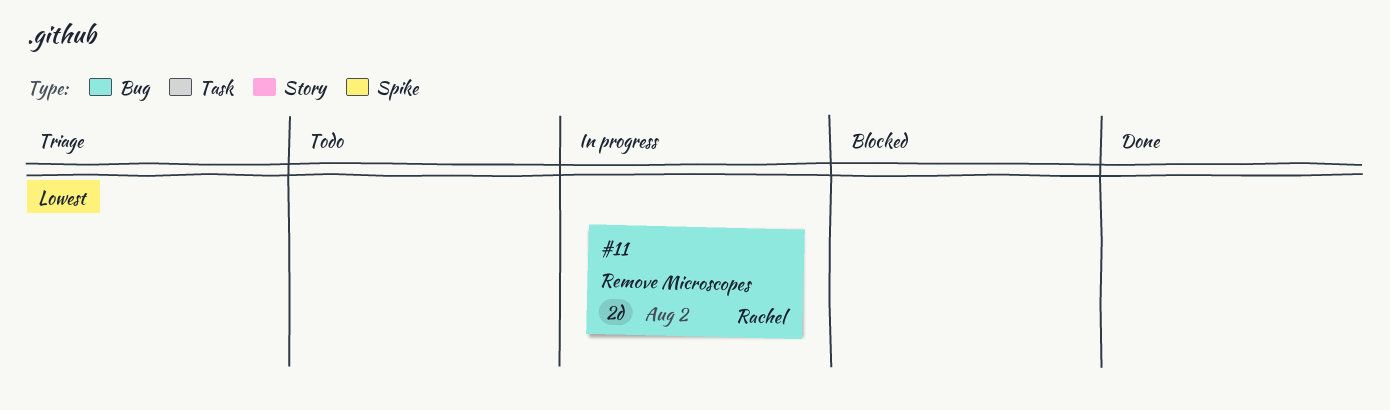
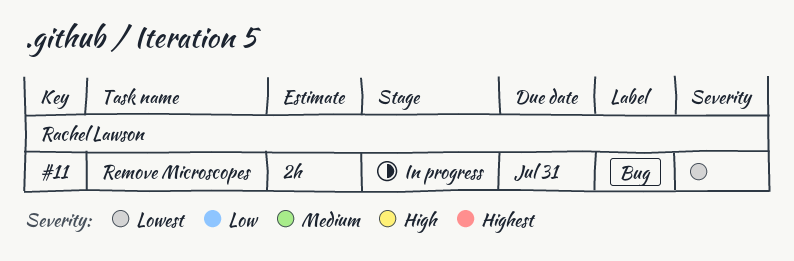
#11, estimate: 2d -> 2h
#11, due: Aug 2 -> Jul 31

